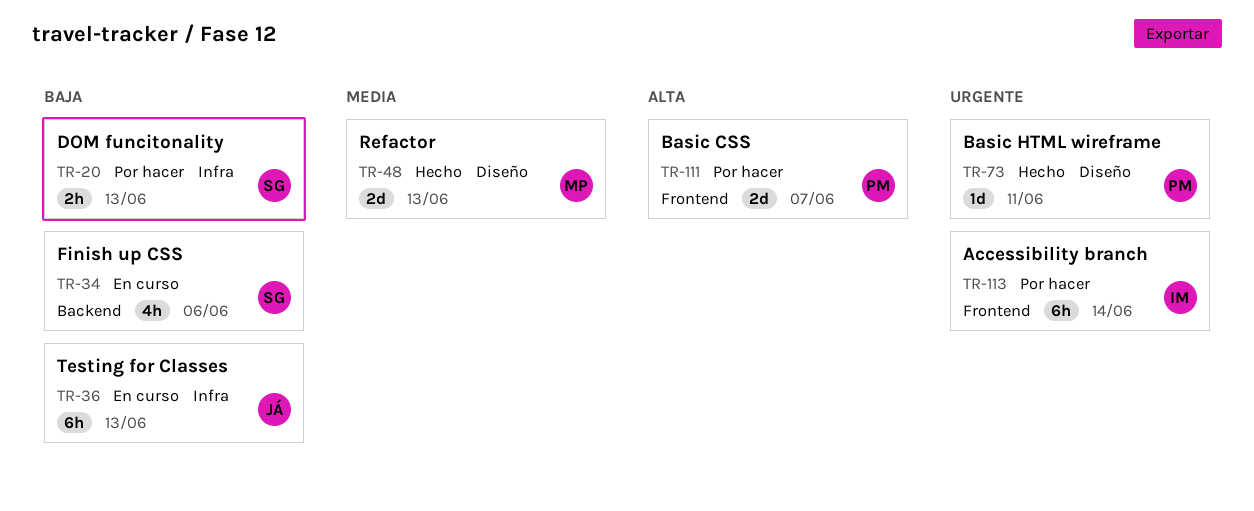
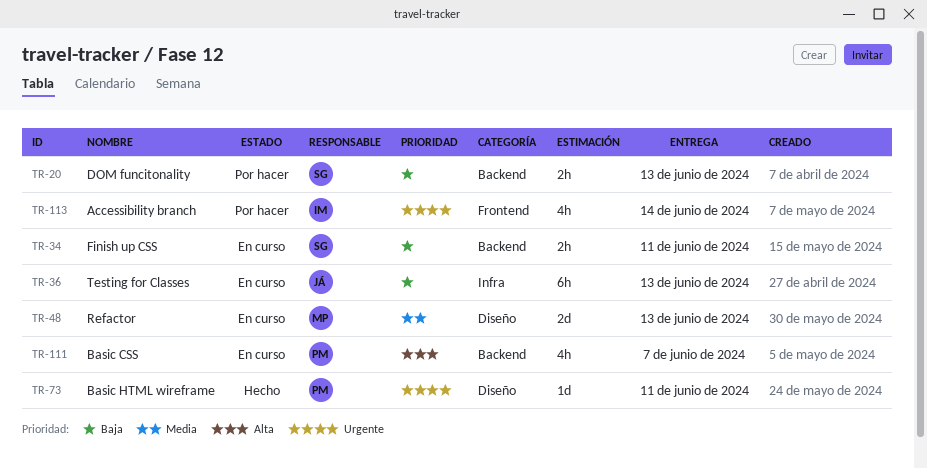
TR-20, label: Infra -> Backend
TR-34, estimate: 4h -> 2h
TR-34, due: Jun 6 -> Jun 11
TR-48, status: Hecho -> En curso
TR-111, status: Por hacer -> En curso
TR-111, label: Frontend -> Backend
TR-111, estimate: 2d -> 4h
TR-113, estimate: 6h -> 4h

